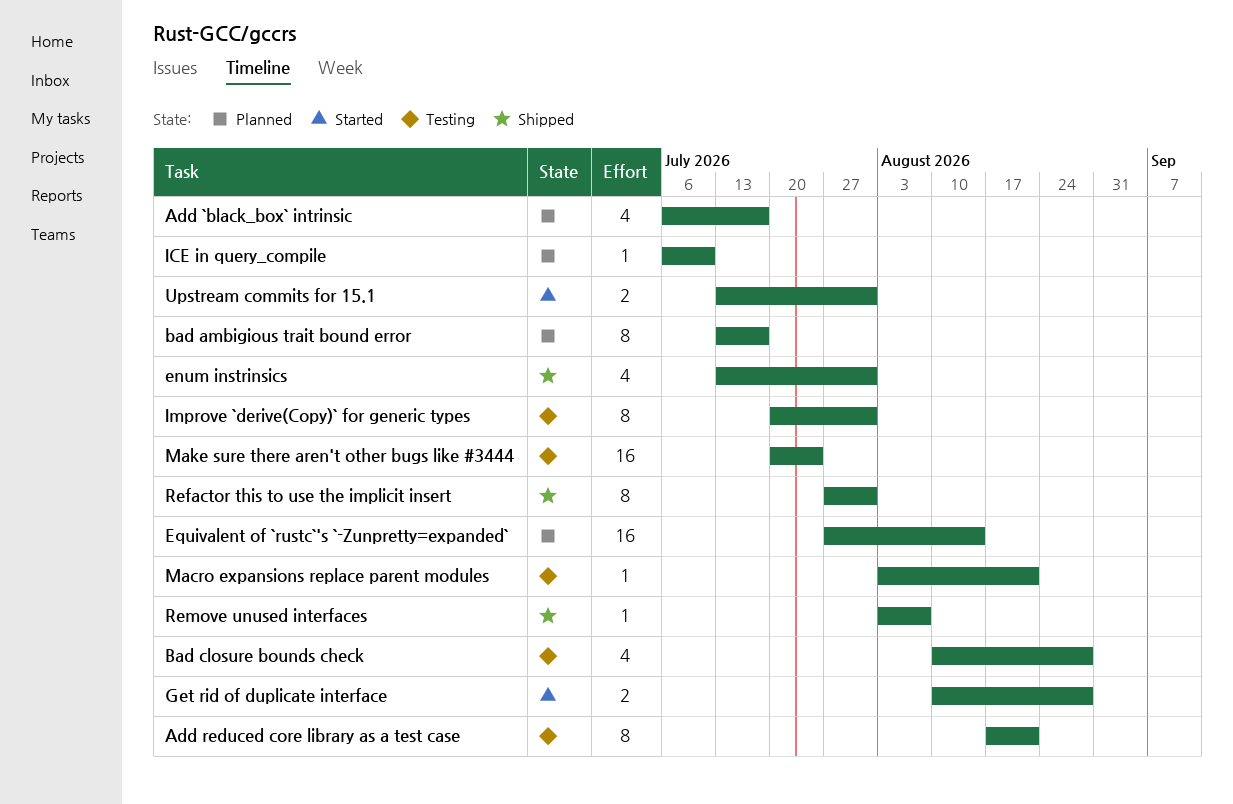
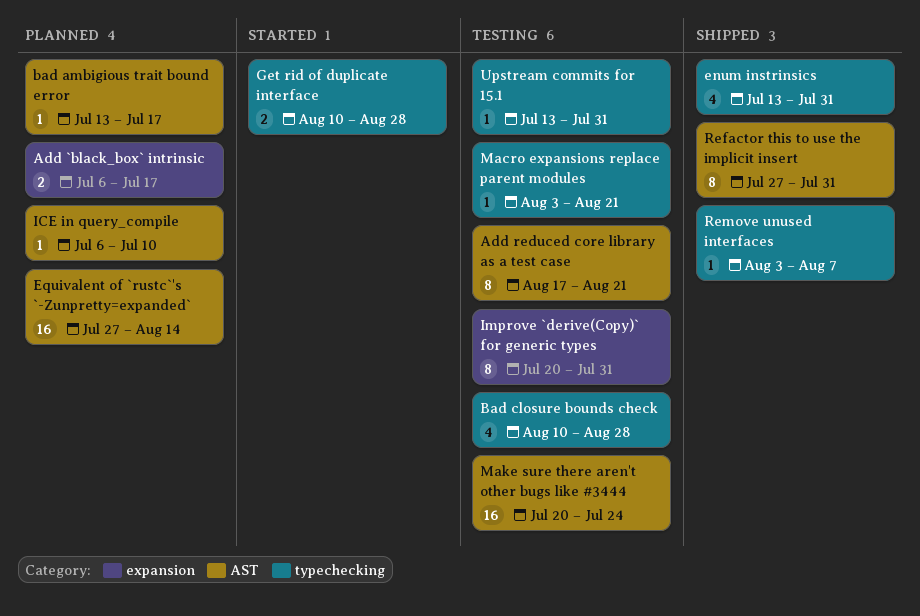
Add `black_box` intrinsic, estimate: 4 -> 2
bad ambigious trait bound error, estimate: 8 -> 1
Upstream commits for 15.1, status: Started -> Testing
Upstream commits for 15.1, estimate: 2 -> 1

